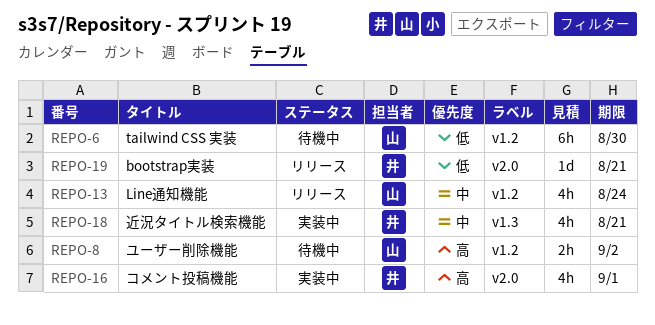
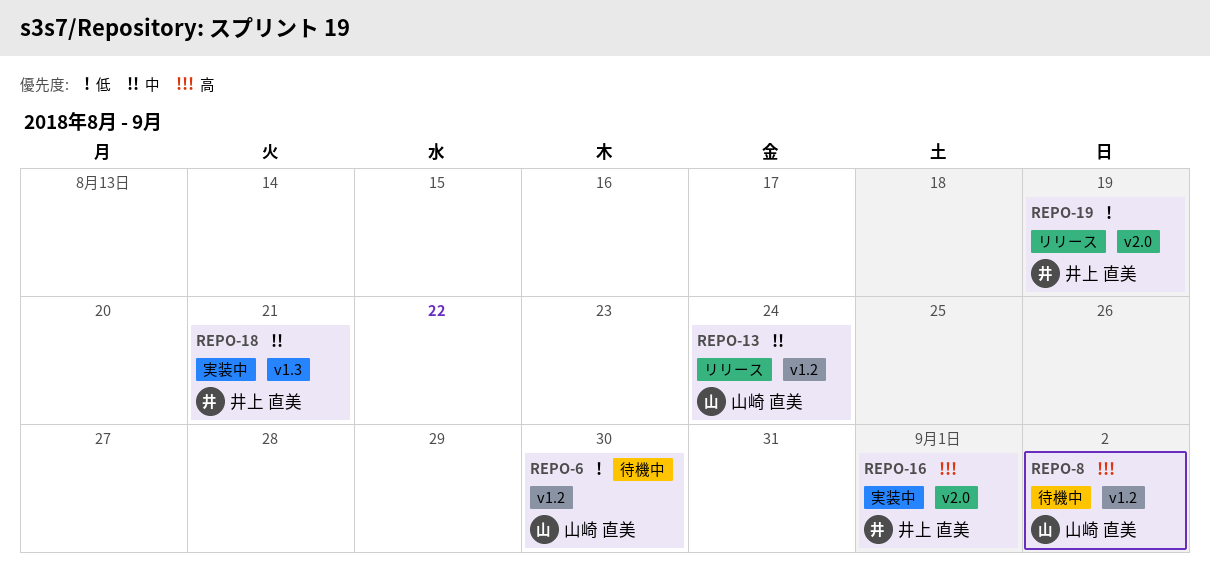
REPO-19, due: Aug 21 -> Aug 19

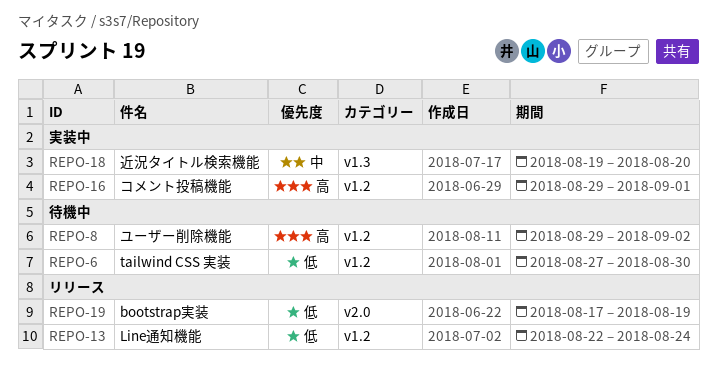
REPO-13, priority: 中 -> 低
REPO-16, label: v2.0 -> v1.2
REPO-18, due: Aug 21 -> Aug 20

